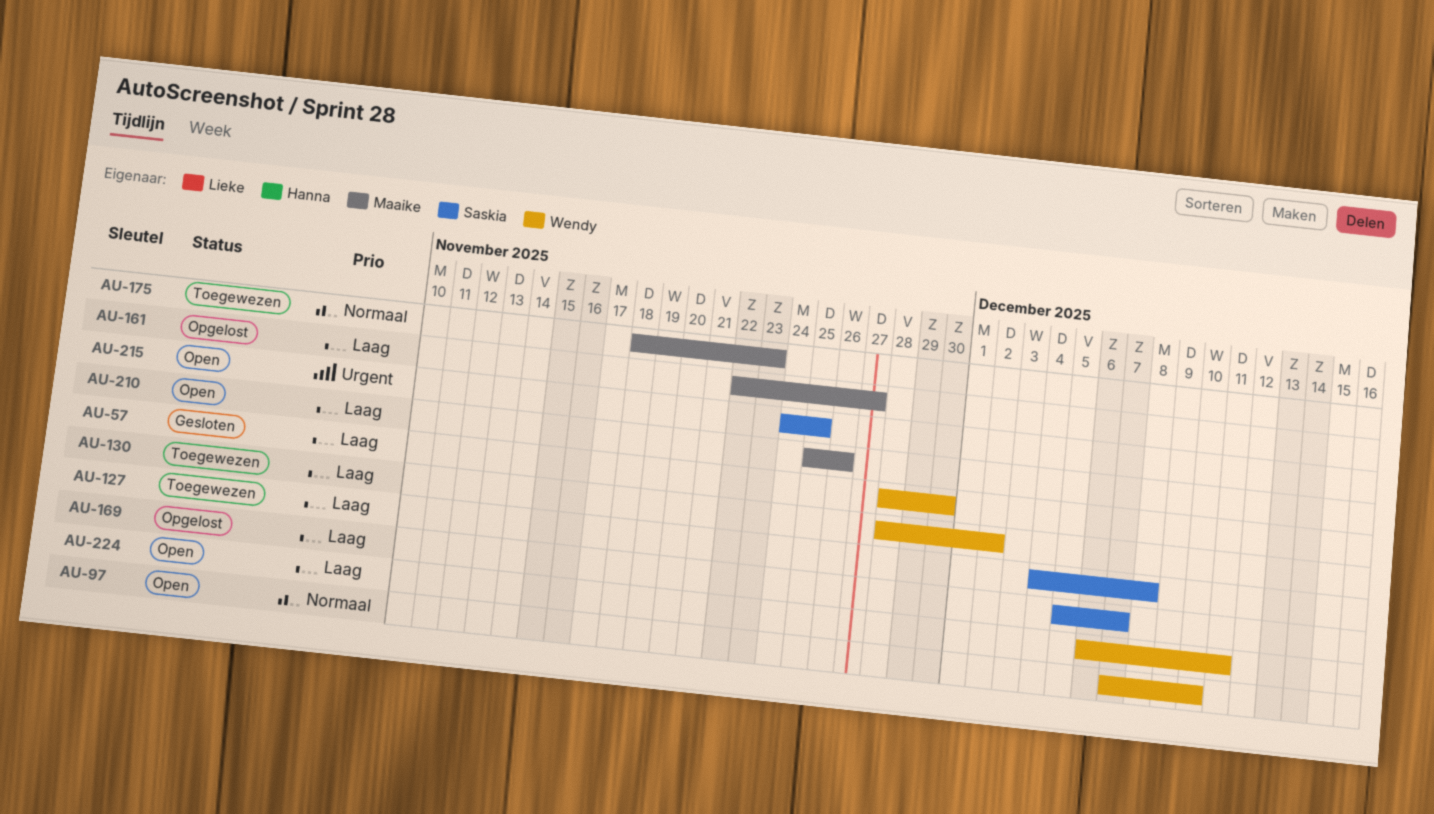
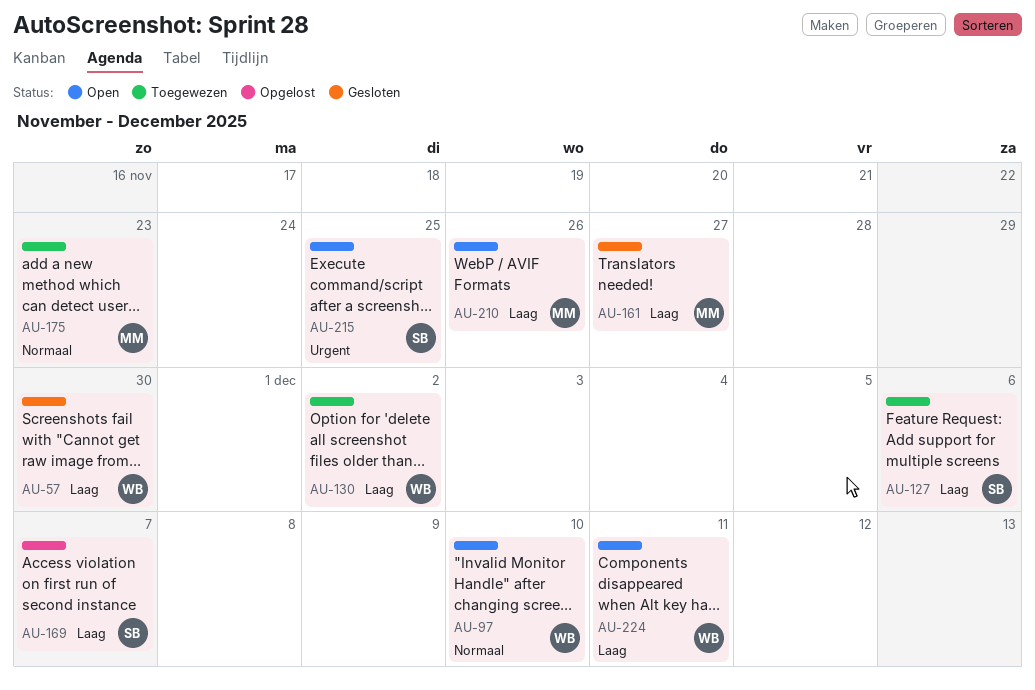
AU-127, due: Dec 8 -> Dec 6
AU-161, status: Opgelost -> Gesloten

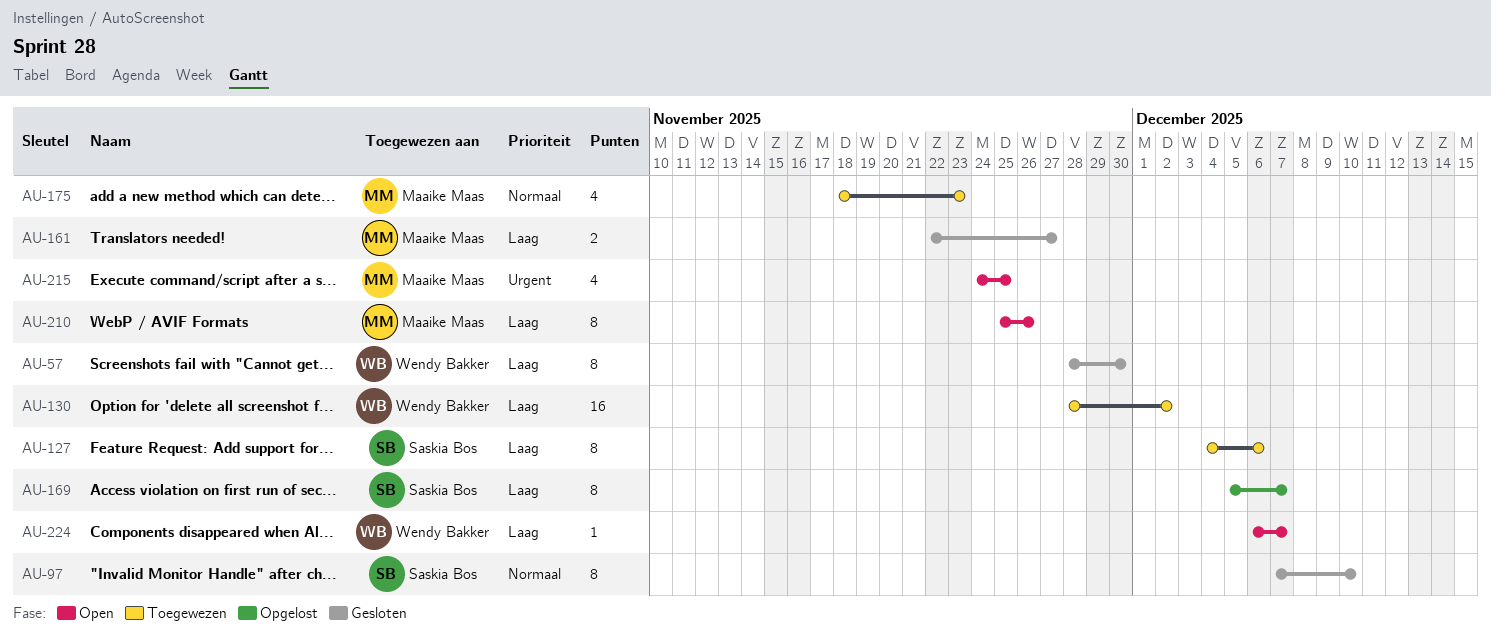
AU-97, status: Open -> Gesloten
AU-97, owner: Wendy Bakker -> Saskia Bos
AU-215, owner: Saskia Bos -> Maaike Maas
AU-224, due: Dec 11 -> Dec 7

